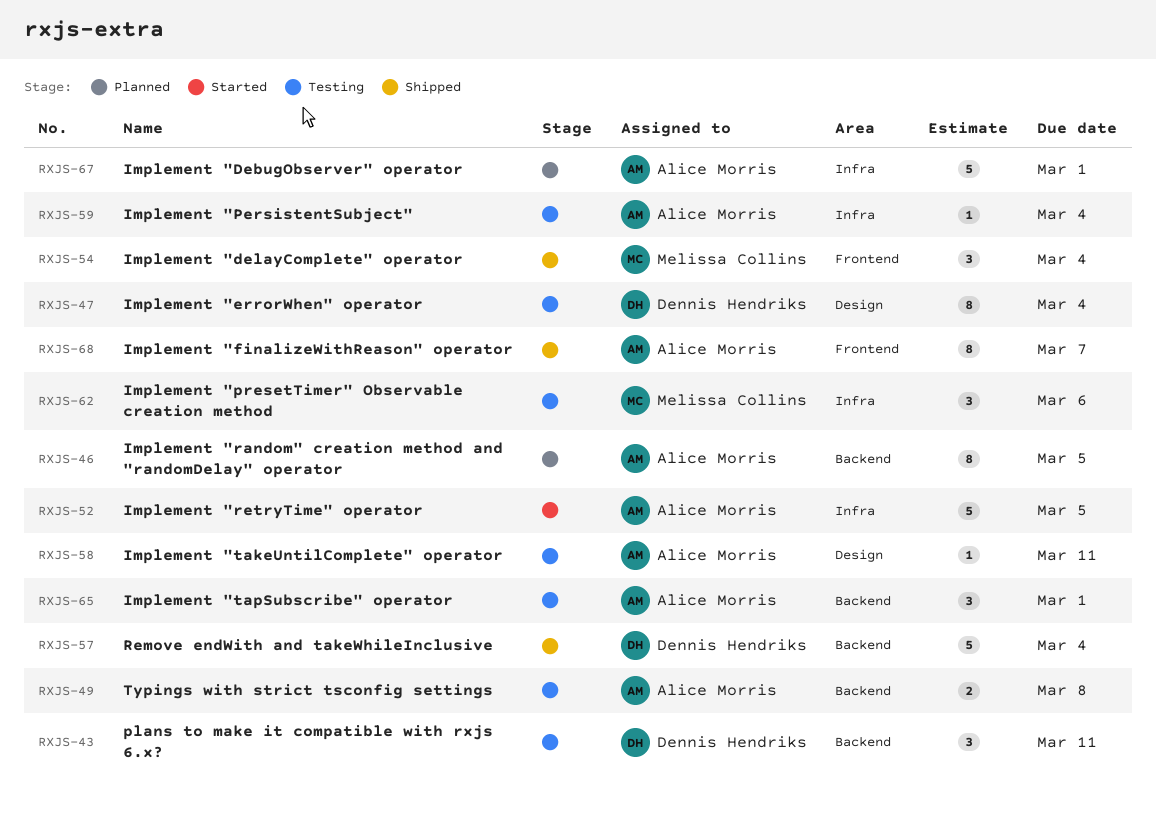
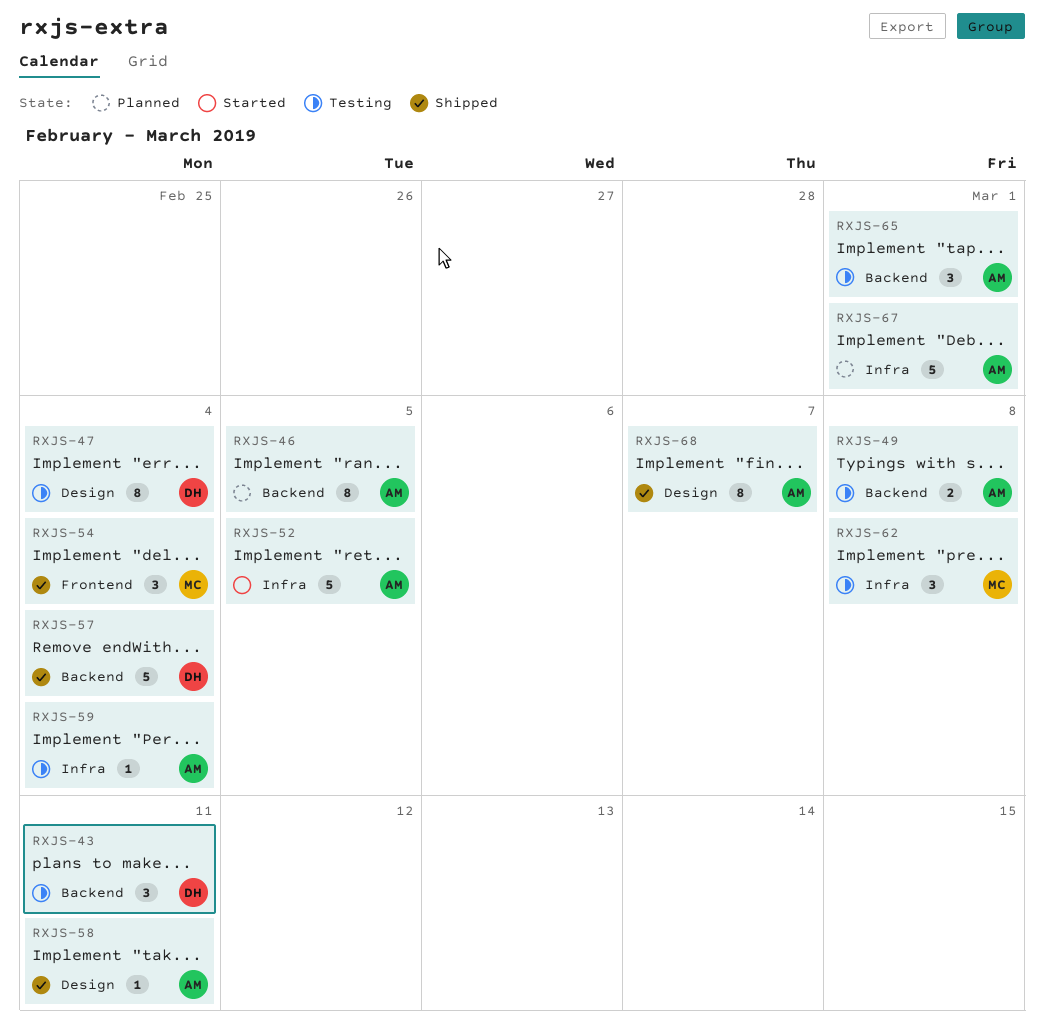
RXJS-58, status: Testing -> Shipped
RXJS-62, due: Mar 6 -> Mar 8
RXJS-68, label: Frontend -> Design

